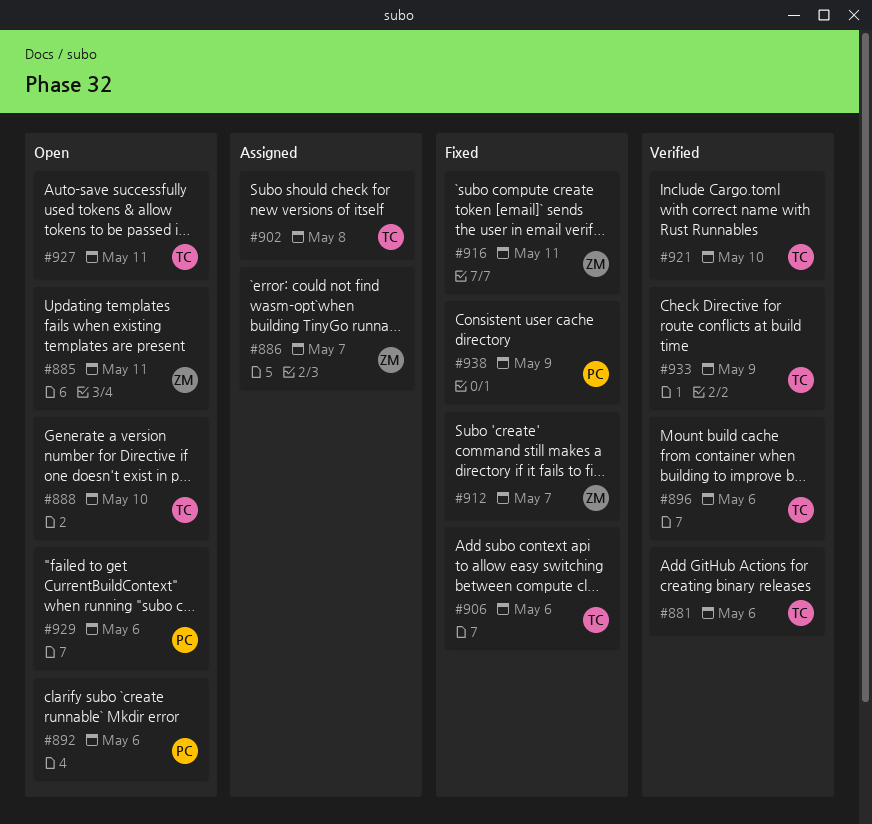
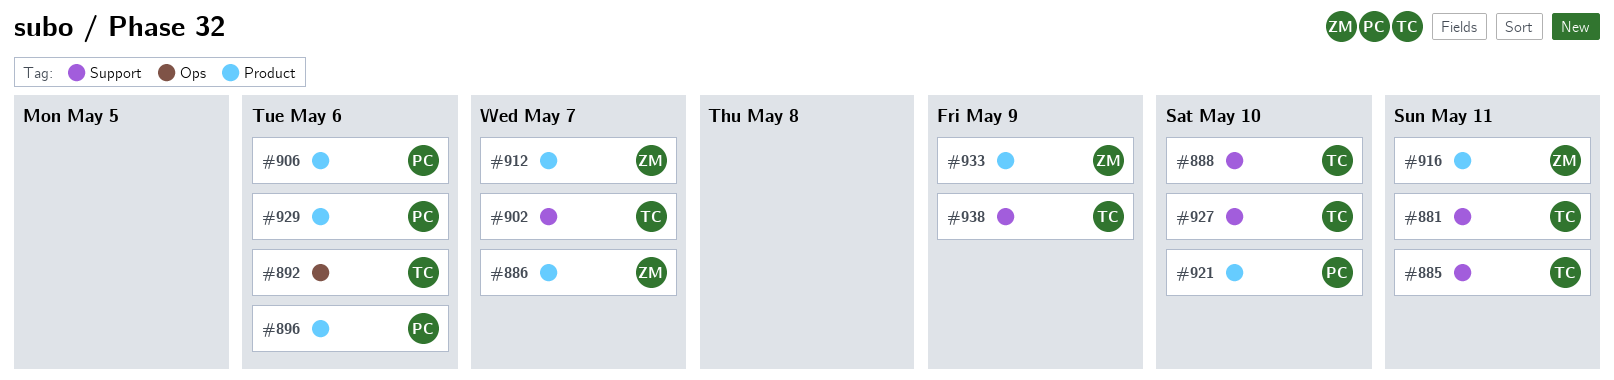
#881, due: May 6 -> May 11
#885, owner: ZM -> TC
#892, owner: PC -> TC
#896, owner: TC -> PC
#902, due: May 8 -> May 7
#906, owner: TC -> PC
#921, owner: TC -> PC
#927, due: May 11 -> May 10
#933, owner: TC -> ZM
#938, owner: PC -> TC

